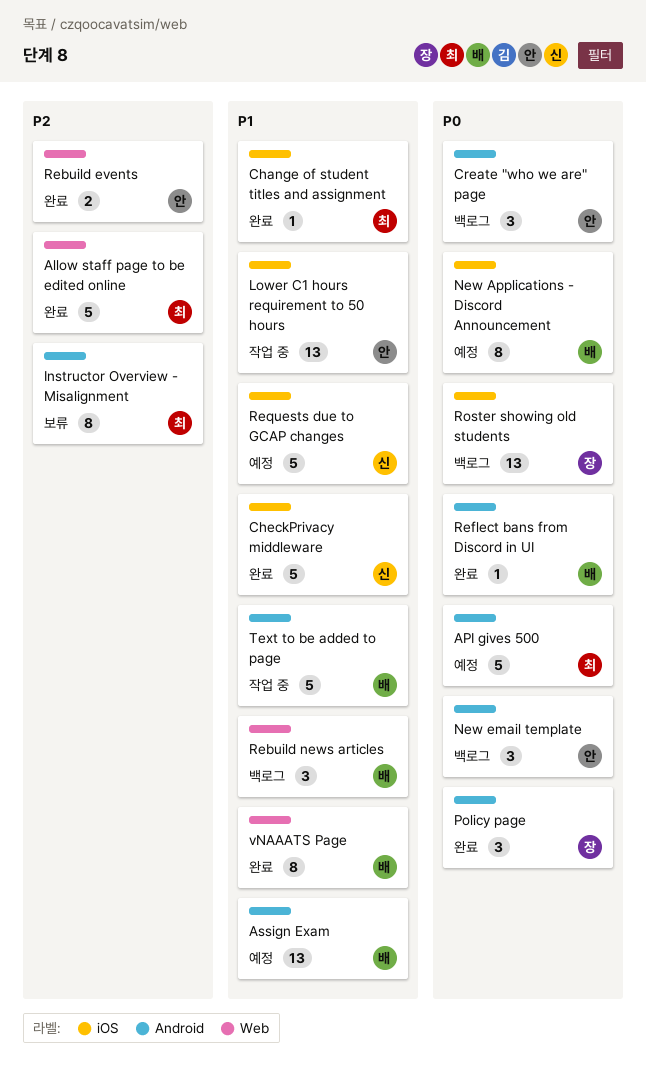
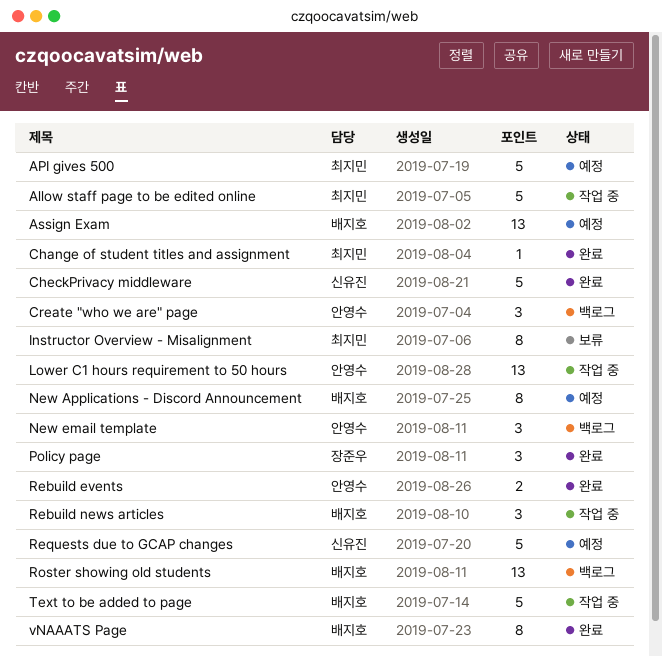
Allow staff page to be edited online, status: 완료 -> 작업 중
Rebuild news articles, status: 백로그 -> 작업 중
Reflect bans from Discord in UI: present -> none
Roster showing old students, owner: 장준우 -> 배지호

